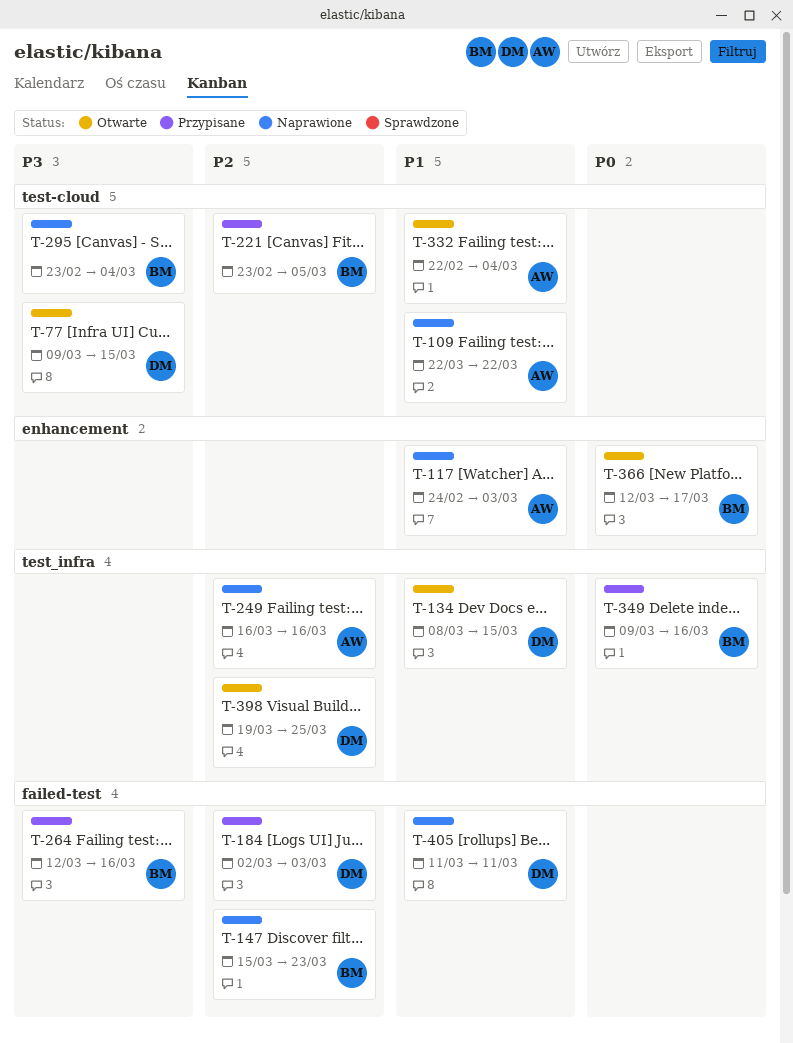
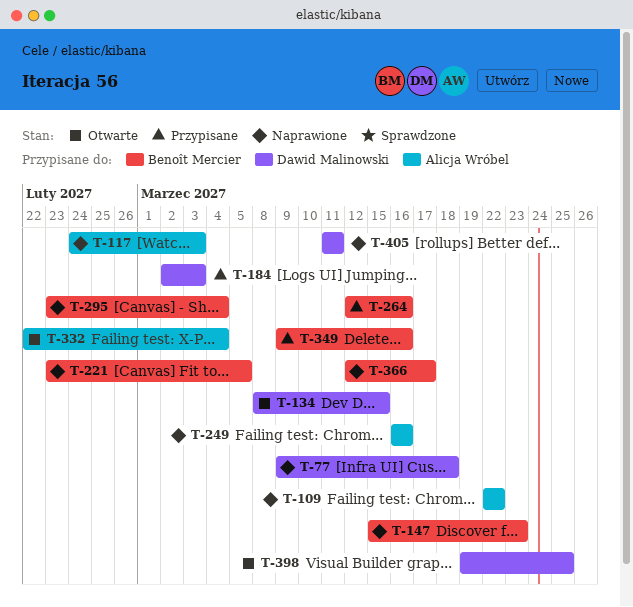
T-77, status: Otwarte -> Naprawione
T-77, due: Mar 15 -> Mar 18
T-221, status: Przypisane -> Naprawione
T-366, status: Otwarte -> Naprawione

